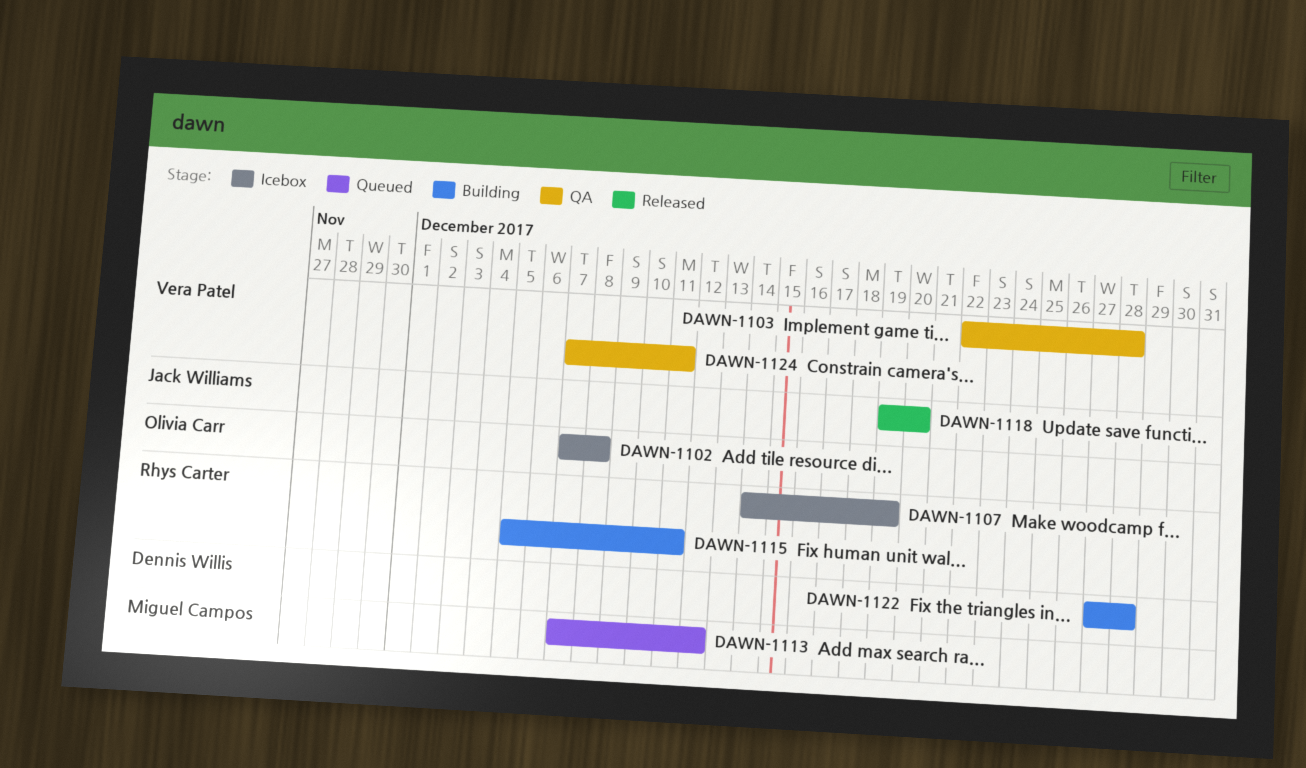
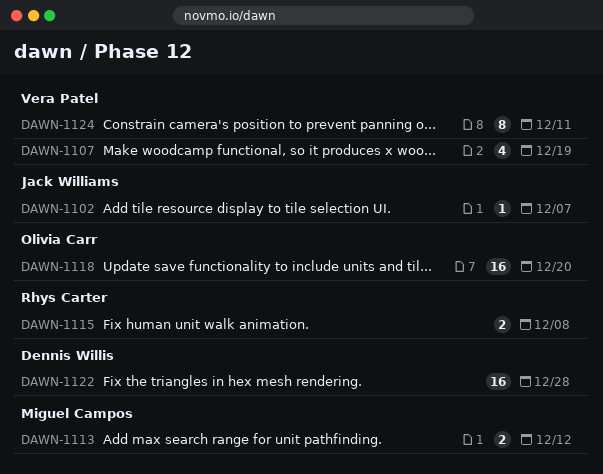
DAWN-1102, owner: Olivia Carr -> Jack Williams
DAWN-1102, due: Dec 8 -> Dec 7
DAWN-1103: present -> none
DAWN-1107, owner: Rhys Carter -> Vera Patel
DAWN-1115, due: Dec 11 -> Dec 8
DAWN-1118, owner: Jack Williams -> Olivia Carr

